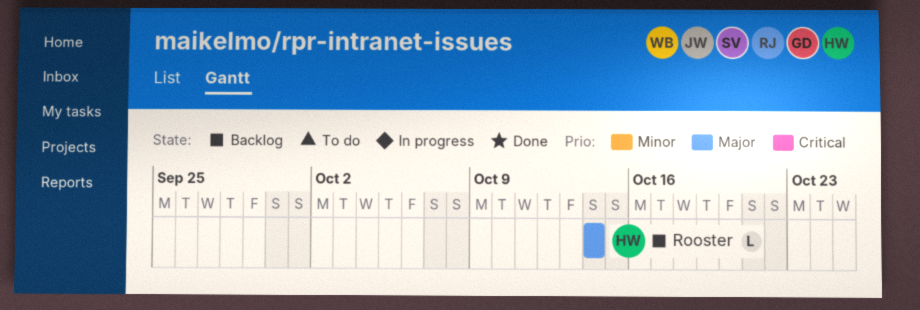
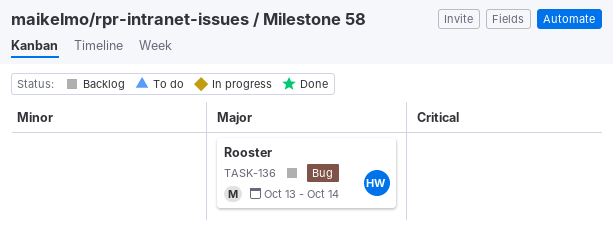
Rooster, estimate: L -> M
Rooster, start: Oct 14 -> Oct 13

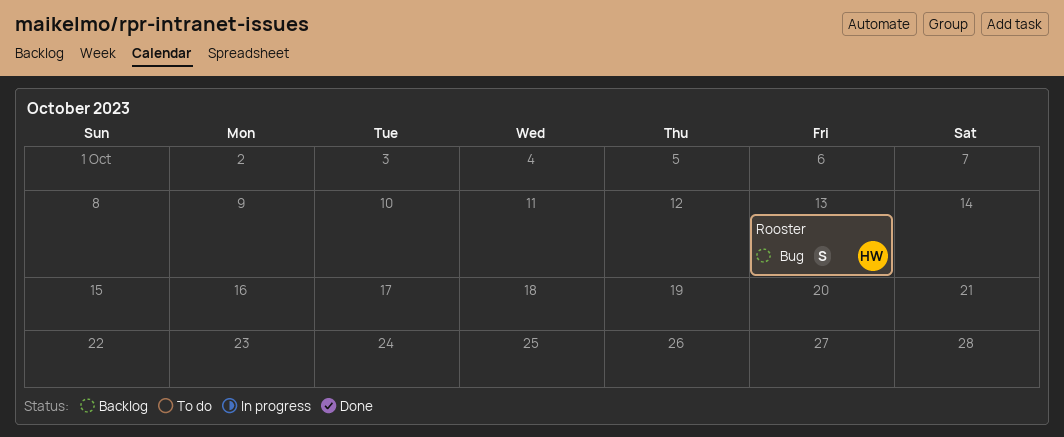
Rooster, estimate: M -> S
Rooster, due: Oct 14 -> Oct 13

